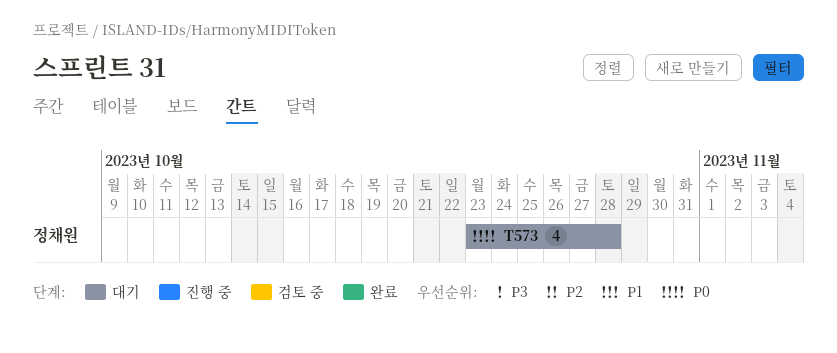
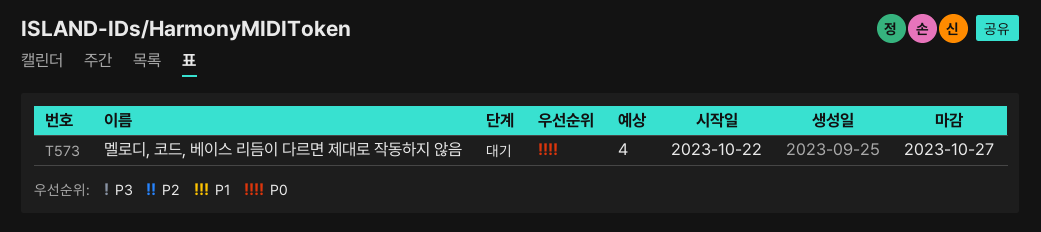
T573, start: Oct 23 -> Oct 22
T573, due: Oct 28 -> Oct 27

